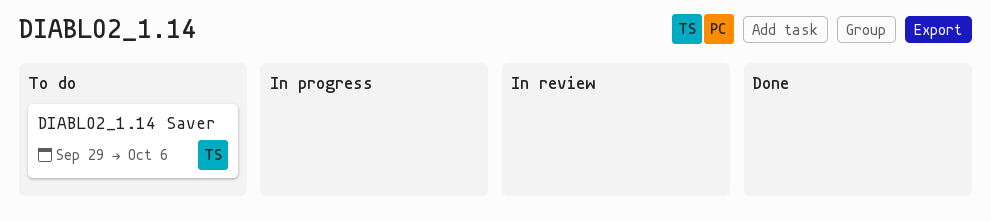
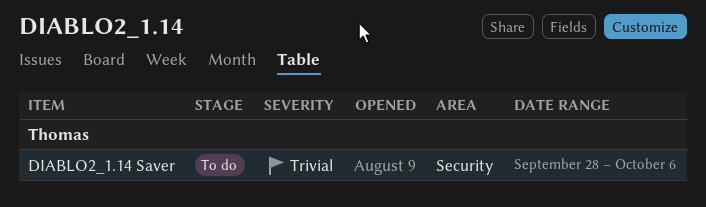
DIABLO2_1.14 Saver, start: Sep 29 -> Sep 28

